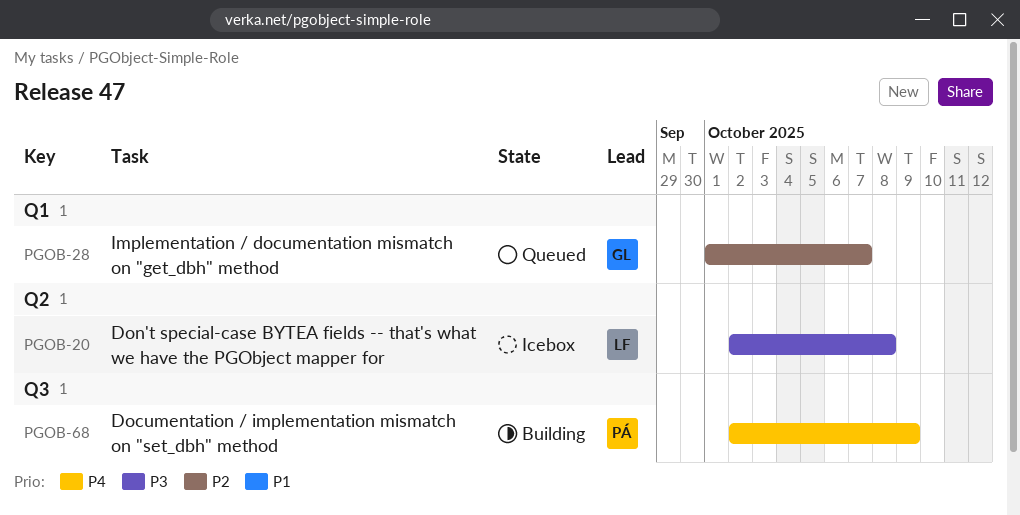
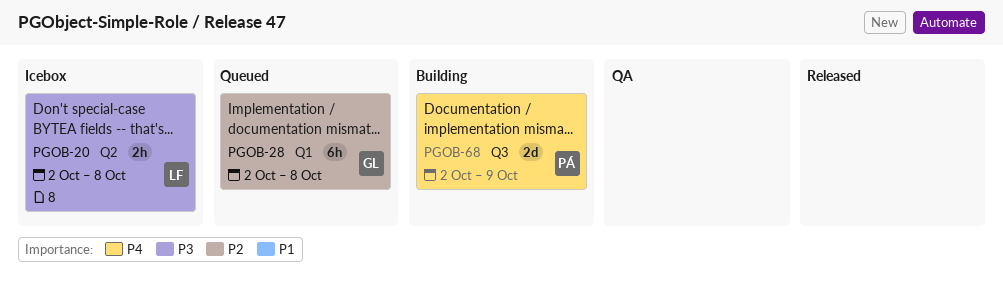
PGOB-28, start: Oct 1 -> Oct 2
PGOB-28, due: Oct 7 -> Oct 8

